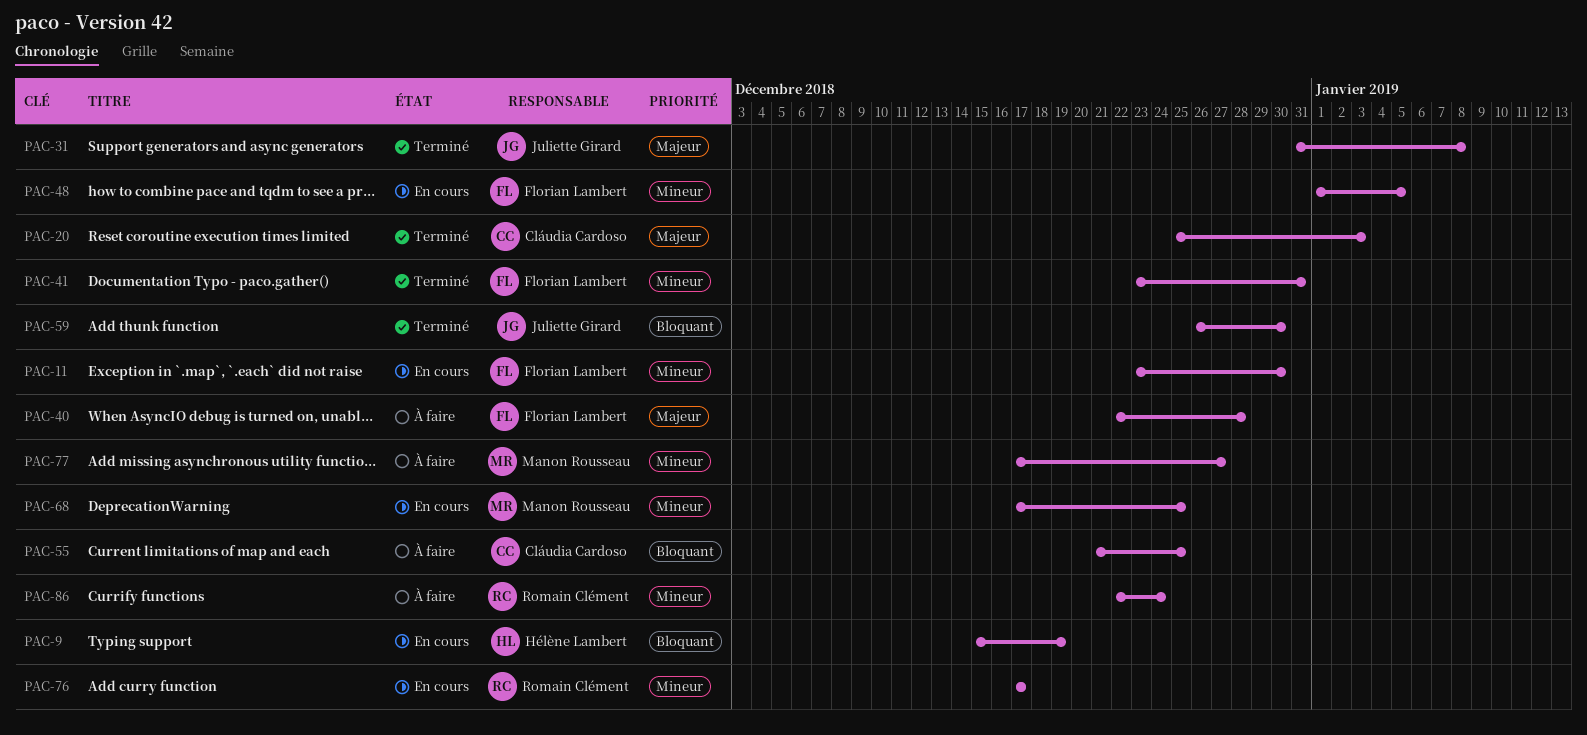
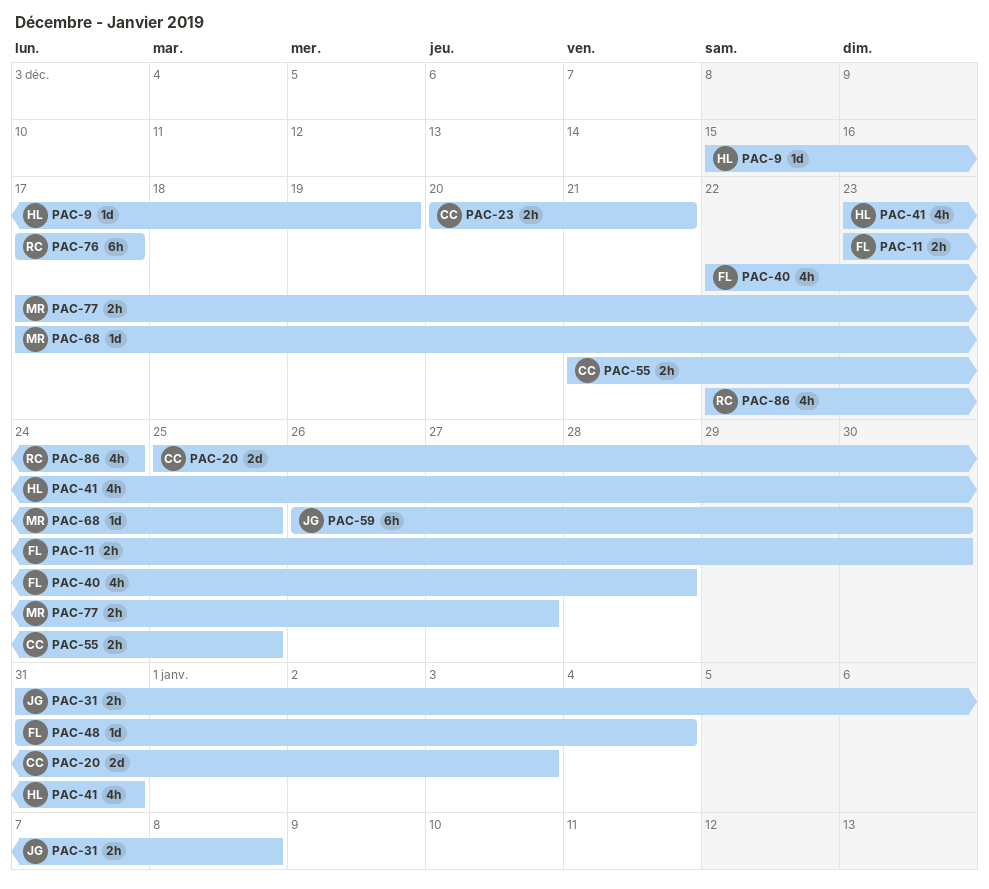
PAC-23: none -> present
PAC-41, owner: Florian Lambert -> Hélène Lambert
PAC-48, start: Jan 1 -> Dec 31
PAC-48, due: Jan 5 -> Jan 4

